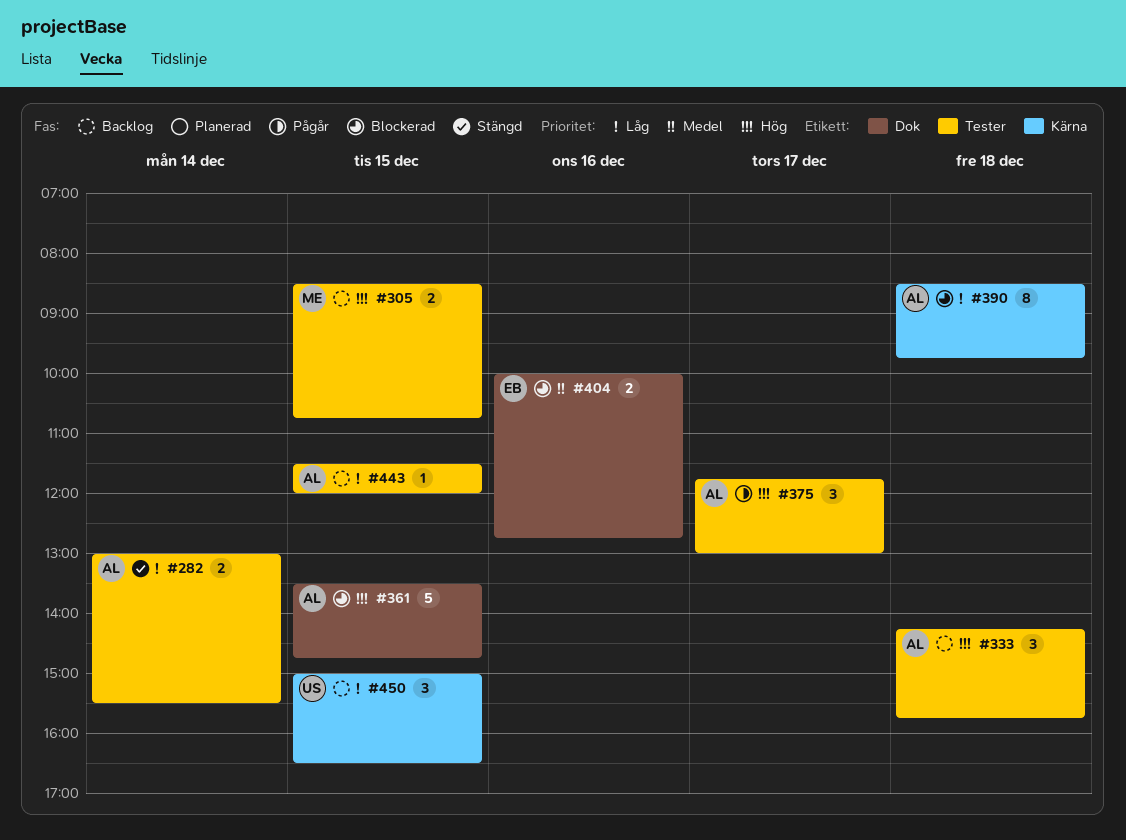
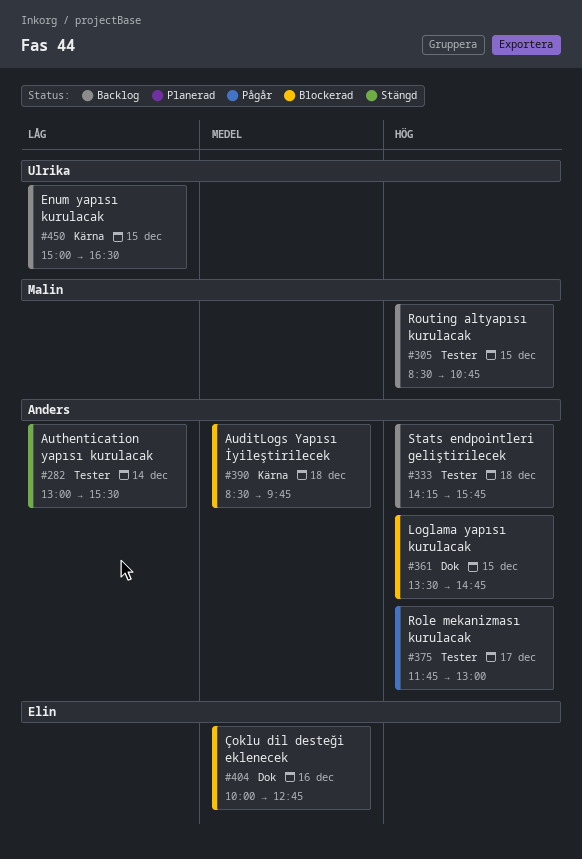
#390, priority: Låg -> Medel
#443: present -> none

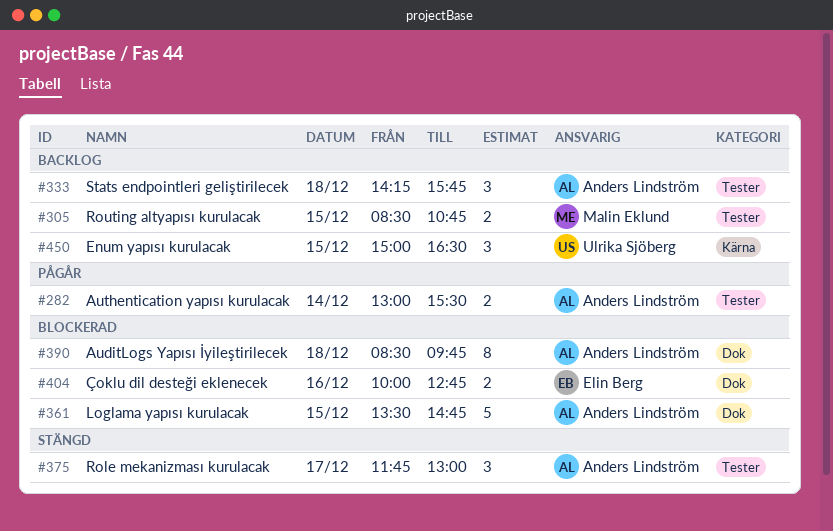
#282, status: Stängd -> Pågår
#375, status: Pågår -> Stängd
#390, label: Kärna -> Dok

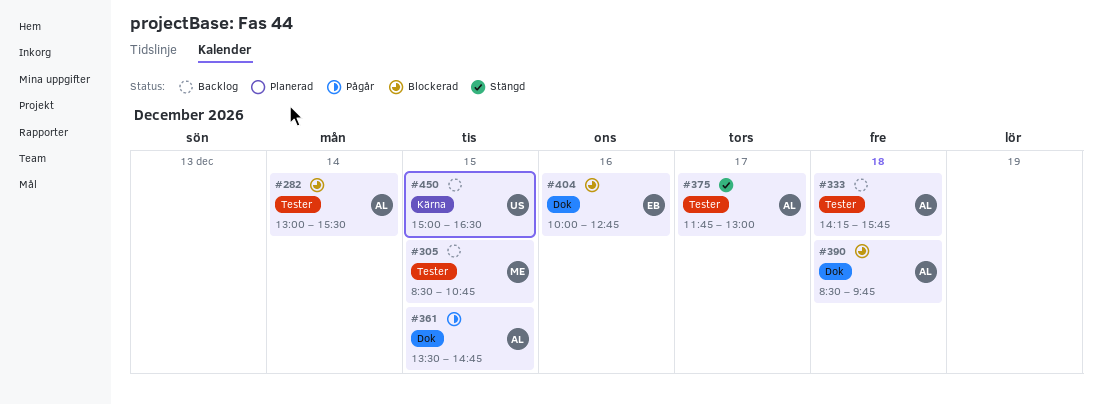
#282, status: Pågår -> Blockerad
#361, status: Blockerad -> Pågår

